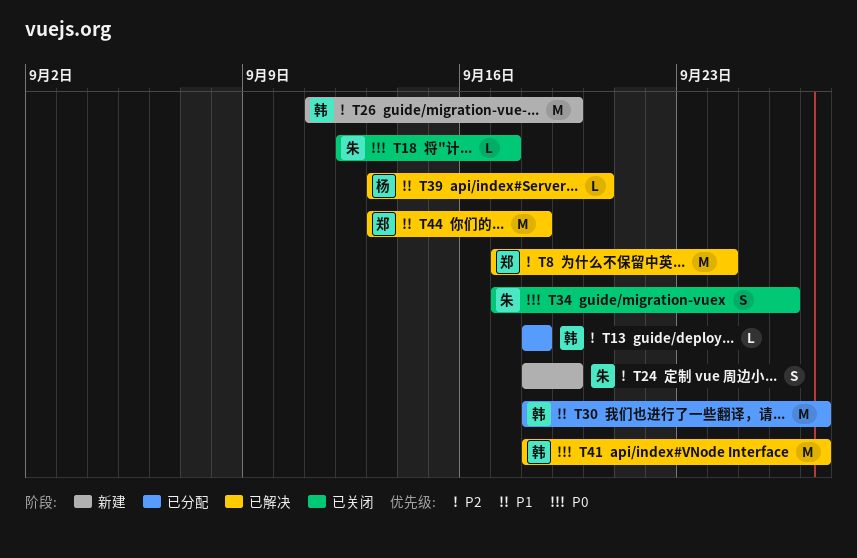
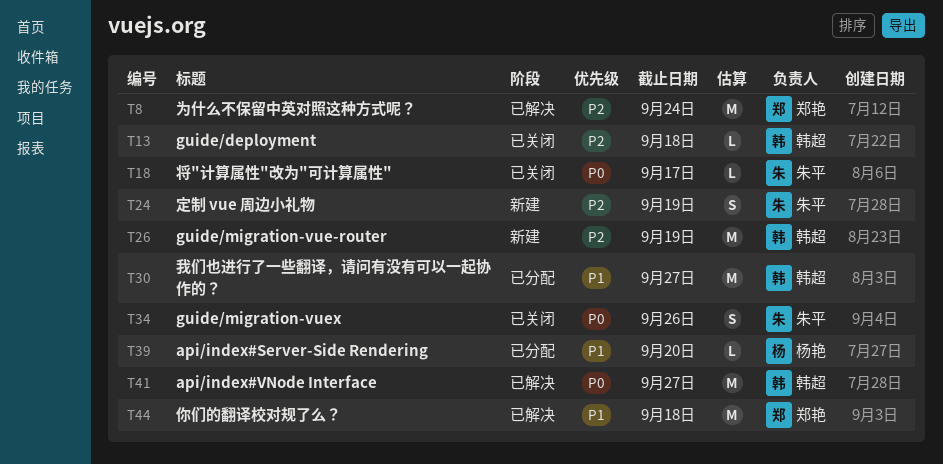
T13, status: 已分配 -> 已关闭
T39, status: 已解决 -> 已分配

